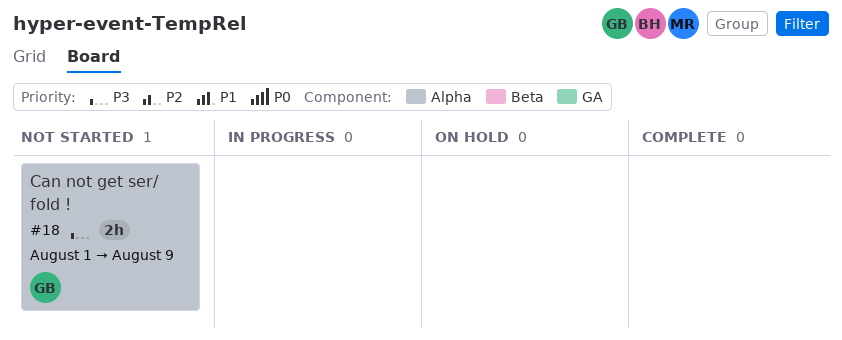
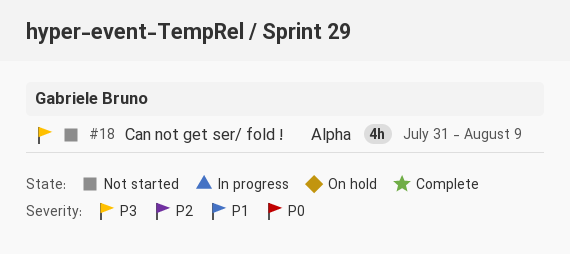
#18, estimate: 2h -> 4h
#18, start: Aug 1 -> Jul 31

